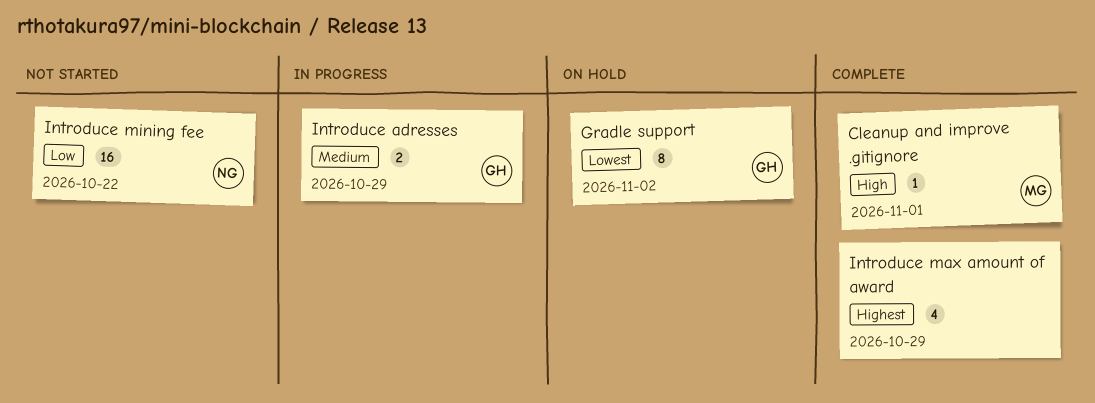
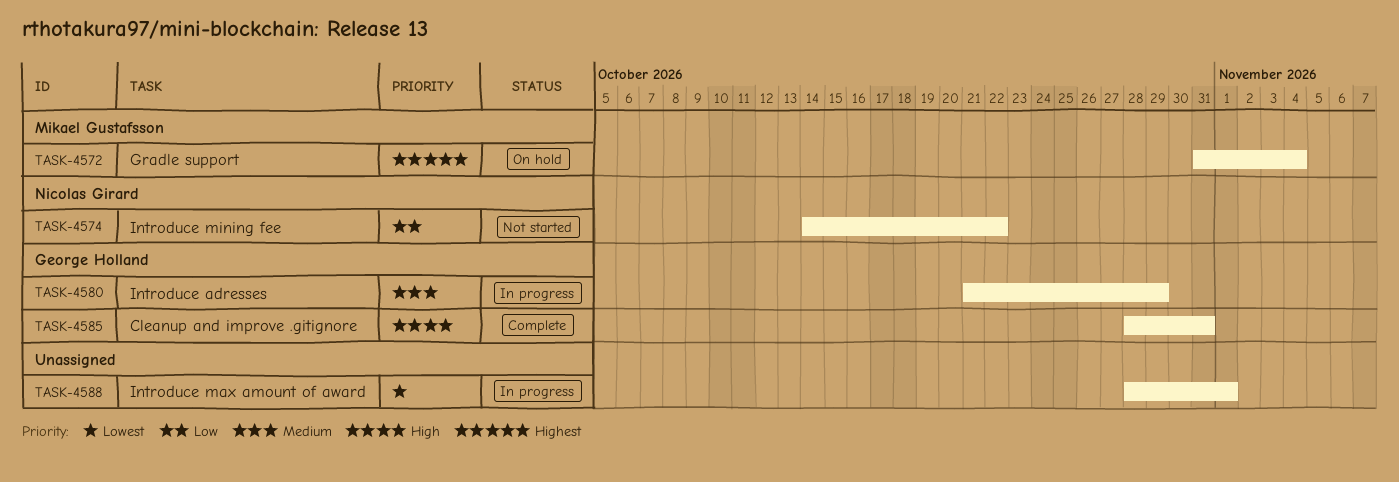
Cleanup and improve .gitignore, owner: Mikael Gustafsson -> George Holland
Cleanup and improve .gitignore, due: Nov 1 -> Oct 31
Gradle support, owner: George Holland -> Mikael Gustafsson
Gradle support, priority: Lowest -> Highest
Gradle support, due: Nov 2 -> Nov 4
Introduce max amount of award, status: Complete -> In progress
Introduce max amount of award, priority: Highest -> Lowest
Introduce max amount of award, due: Oct 29 -> Nov 1

